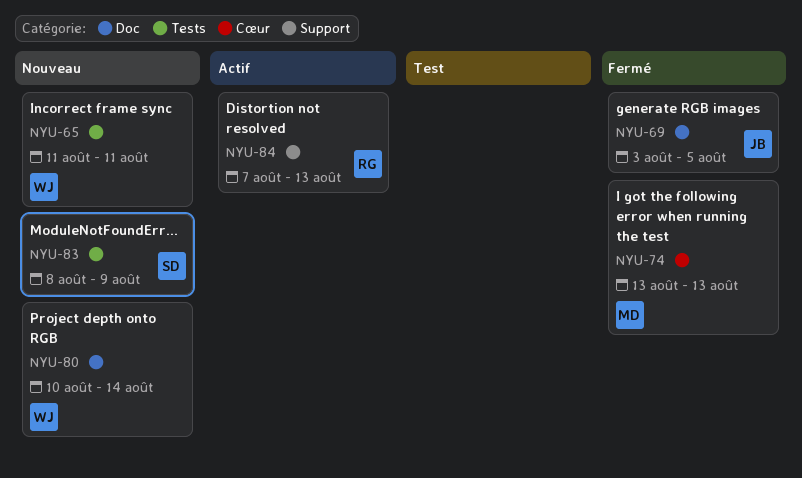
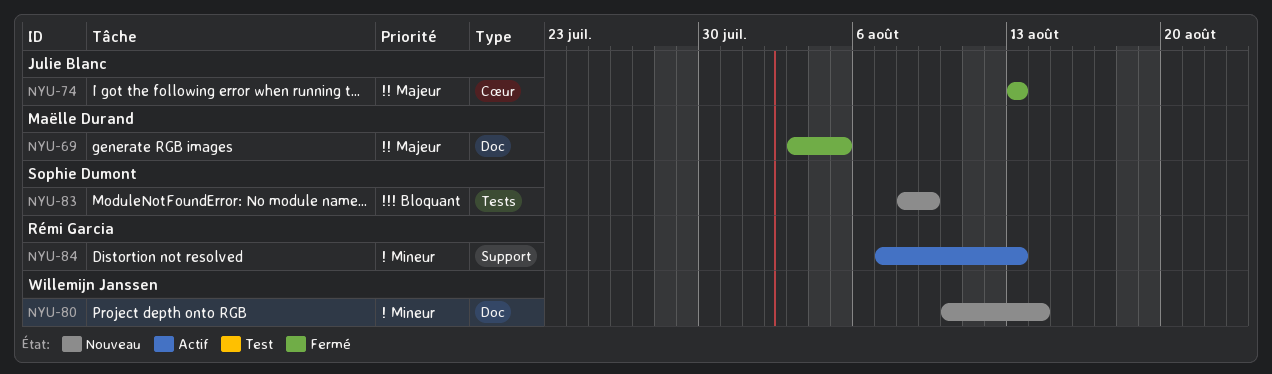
NYU-65: present -> none
NYU-69, owner: Julie Blanc -> Maëlle Durand
NYU-74, owner: Maëlle Durand -> Julie Blanc

